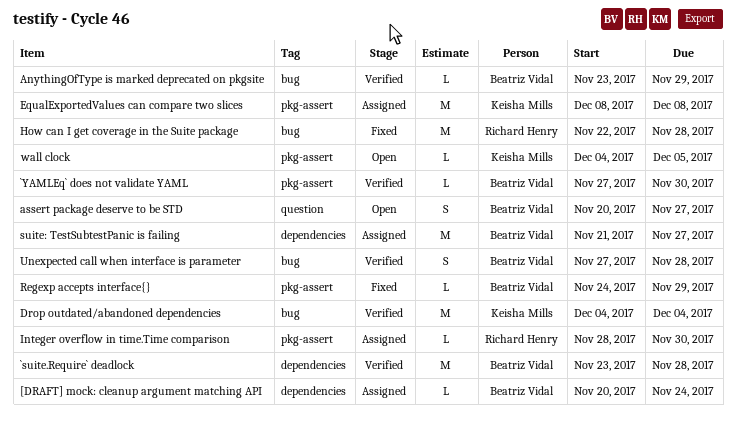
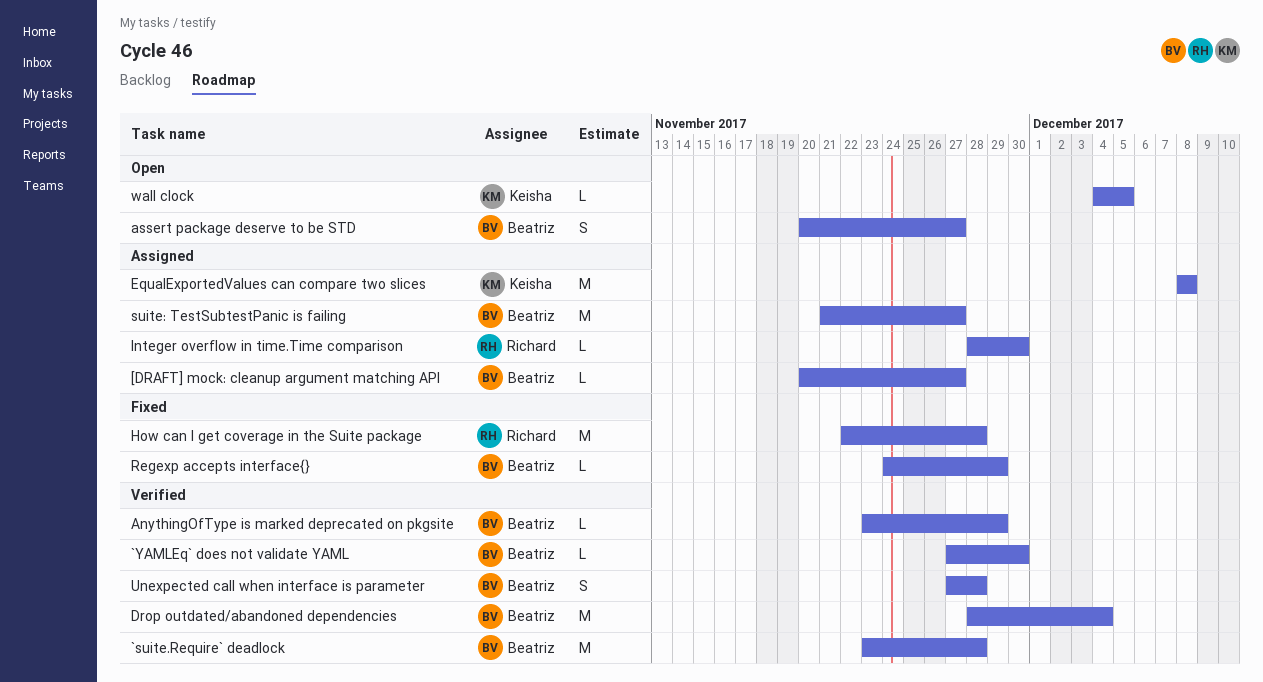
[DRAFT] mock: cleanup argument matching API, due: Nov 24 -> Nov 27
Drop outdated/abandoned dependencies, owner: Keisha Mills -> Beatriz Vidal
Drop outdated/abandoned dependencies, start: Dec 4 -> Nov 28

